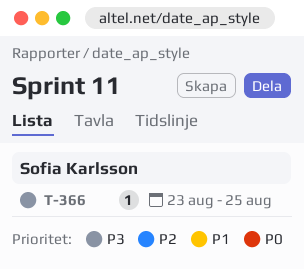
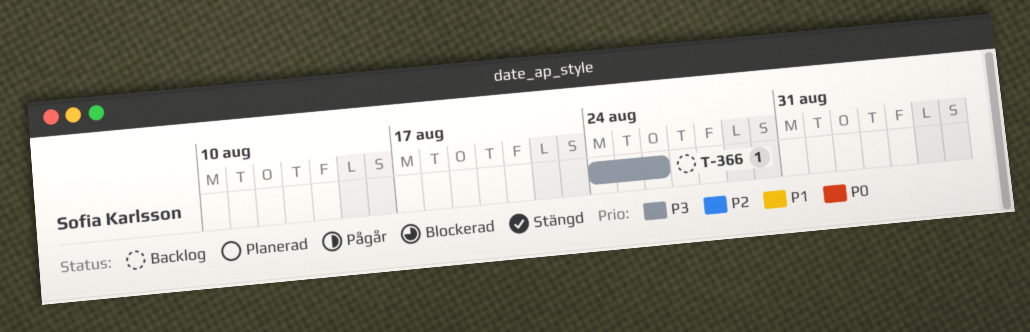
T-366, start: Aug 23 -> Aug 24
T-366, due: Aug 25 -> Aug 26

